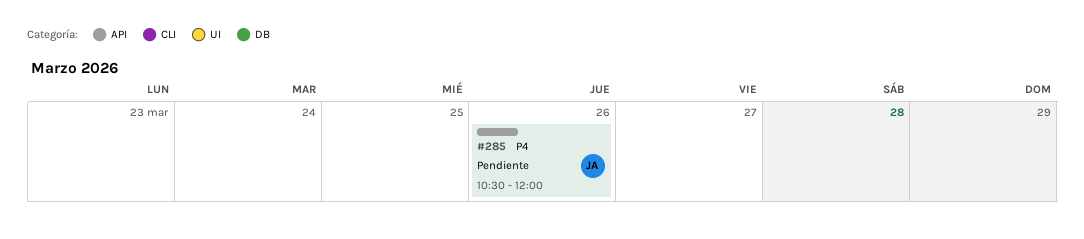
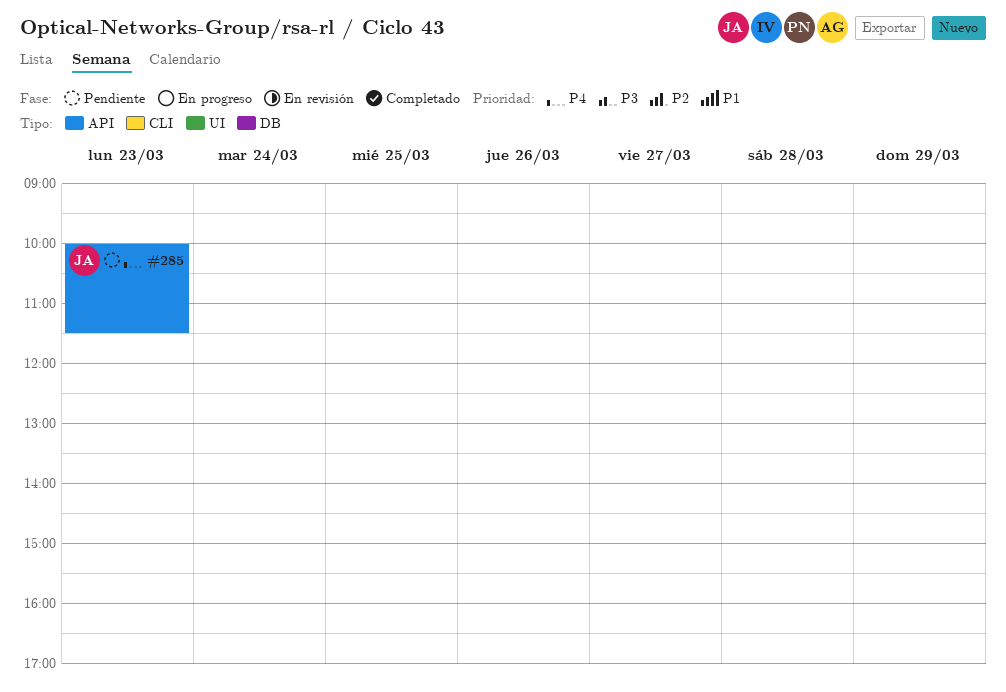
#285, day: Mar 26 -> Mar 23
#285, begins: 10:30 -> 10:00
#285, ends: 12:00 -> 11:30

